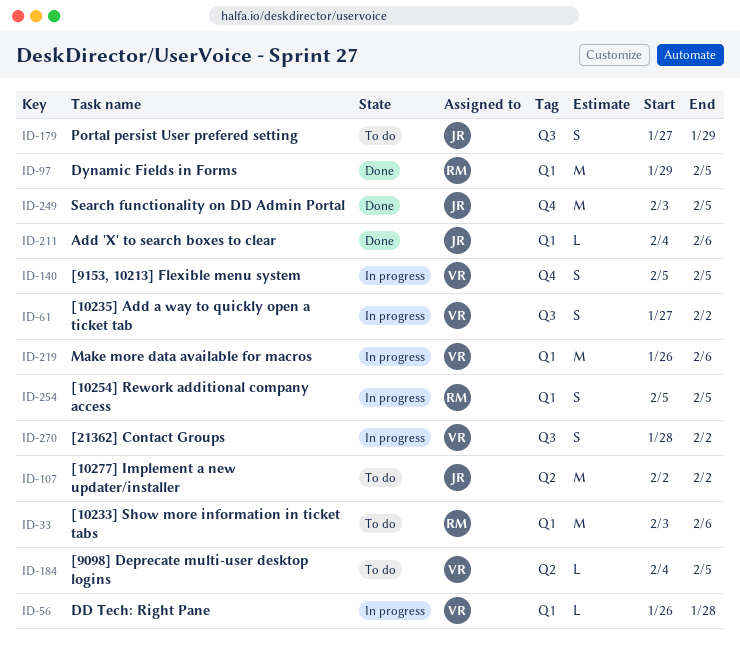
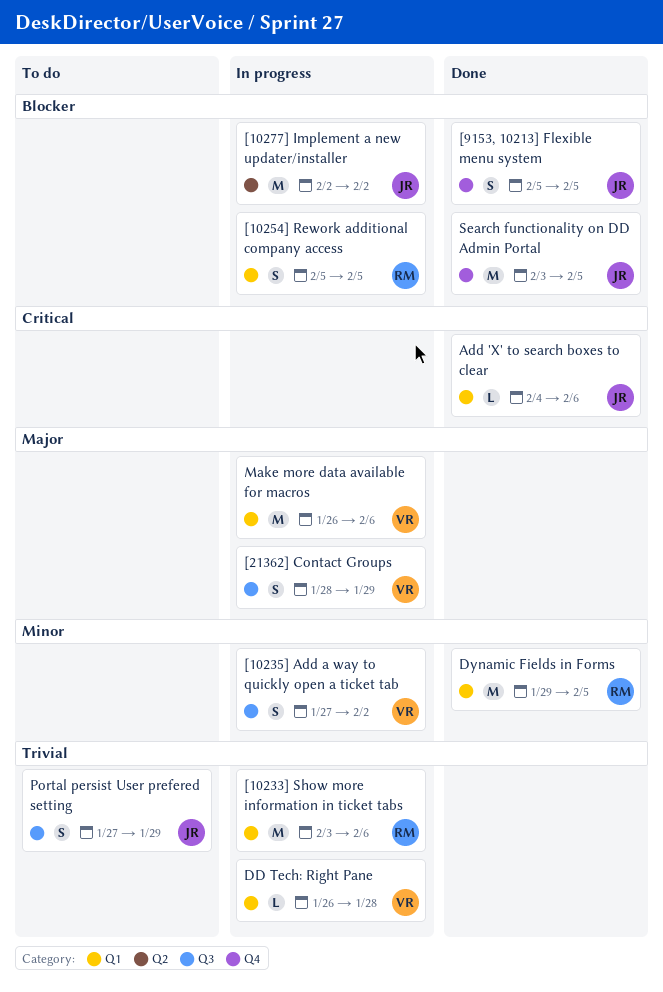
[10233] Show more information in ticket tabs, status: To do -> In progress
[10277] Implement a new updater/installer, status: To do -> In progress
[21362] Contact Groups, due: Feb 2 -> Jan 29
[9098] Deprecate multi-user desktop logins: present -> none
[9153, 10213] Flexible menu system, status: In progress -> Done
[9153, 10213] Flexible menu system, owner: VR -> JR

